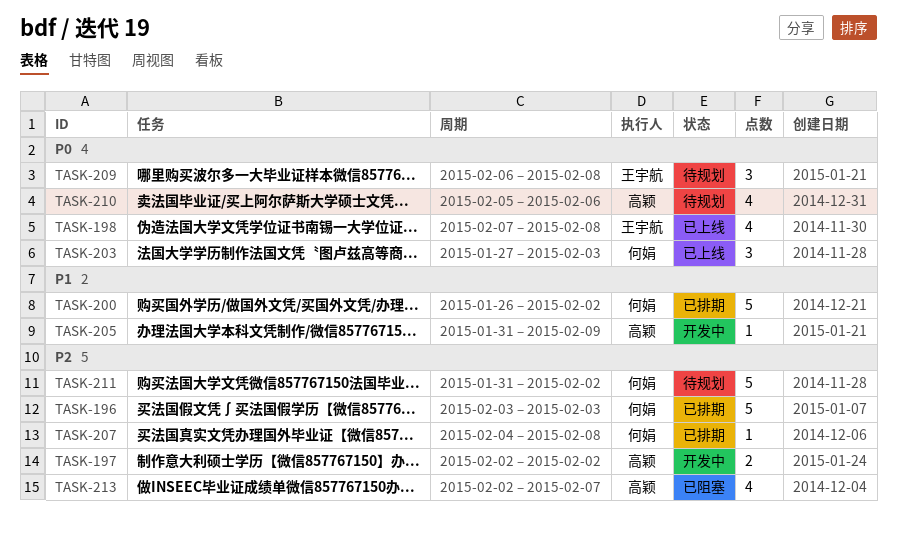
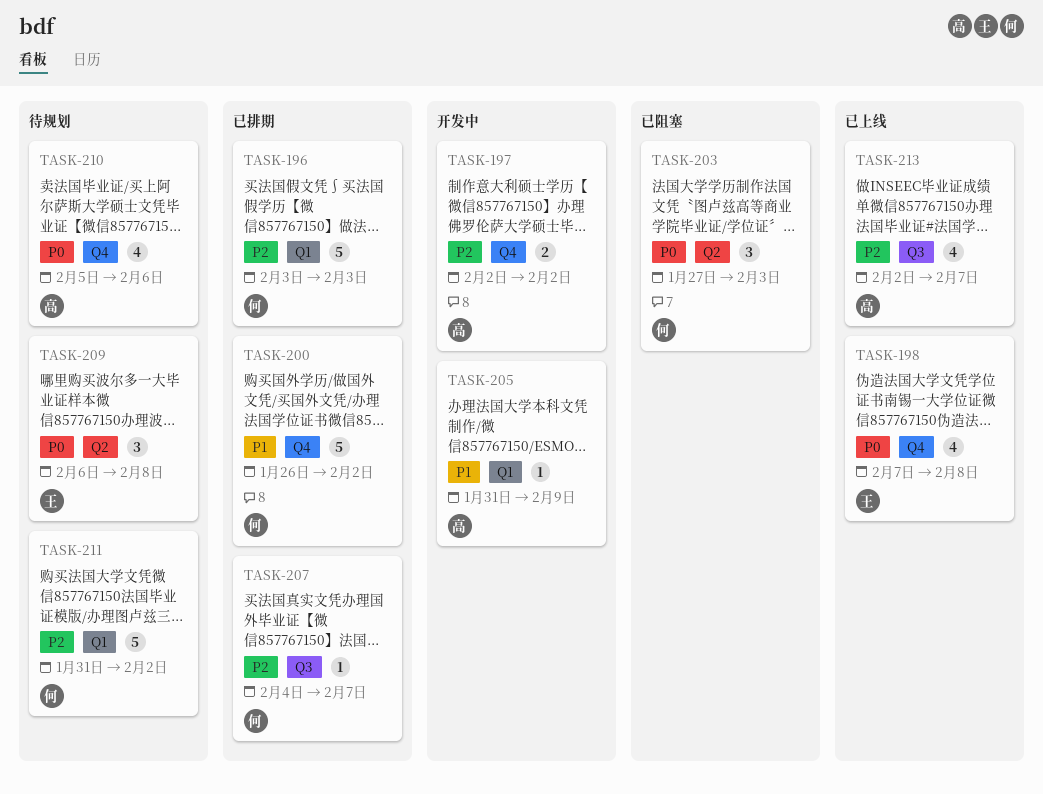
TASK-203, status: 已上线 -> 已阻塞
TASK-207, due: Feb 8 -> Feb 7
TASK-213, status: 已阻塞 -> 已上线

